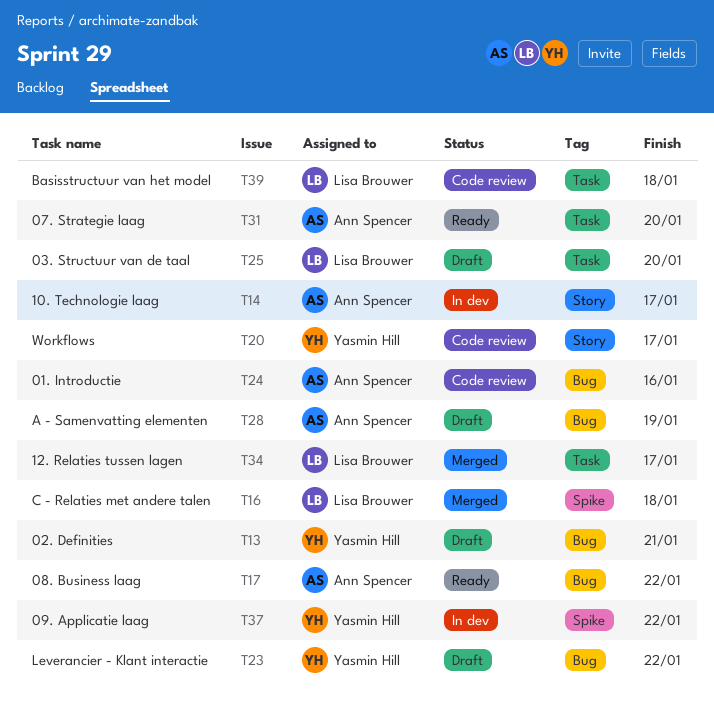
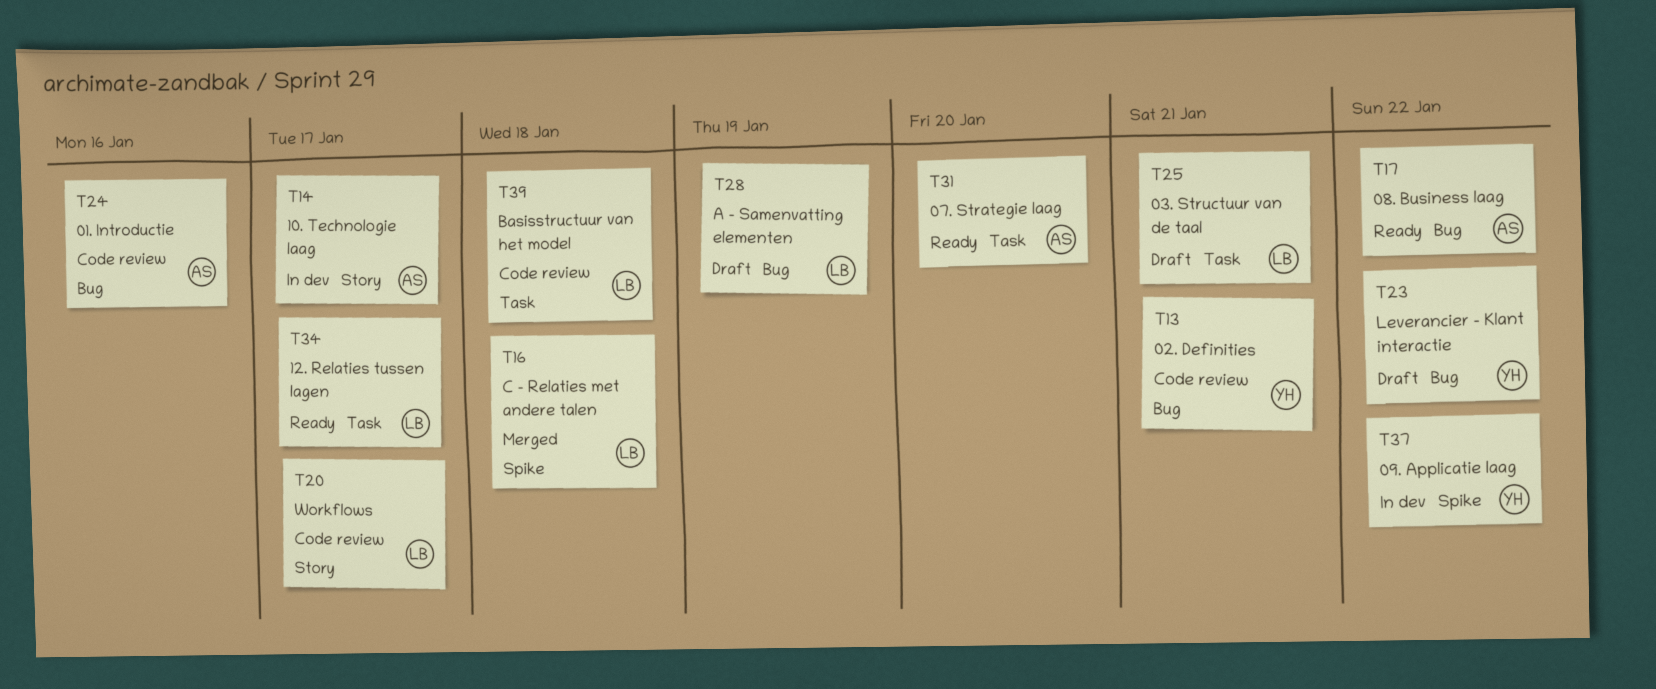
T13, status: Draft -> Code review
T20, owner: Yasmin Hill -> Lisa Brouwer
T25, due: Jan 20 -> Jan 21
T28, owner: Ann Spencer -> Lisa Brouwer
T34, status: Merged -> Ready

